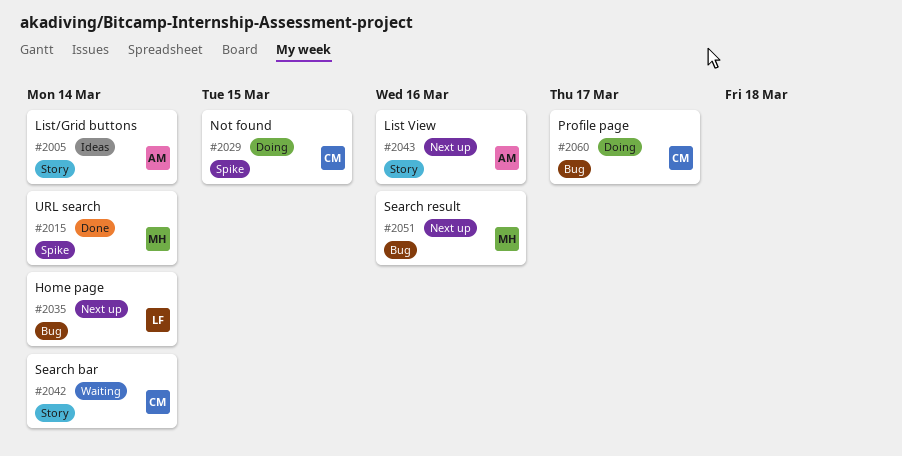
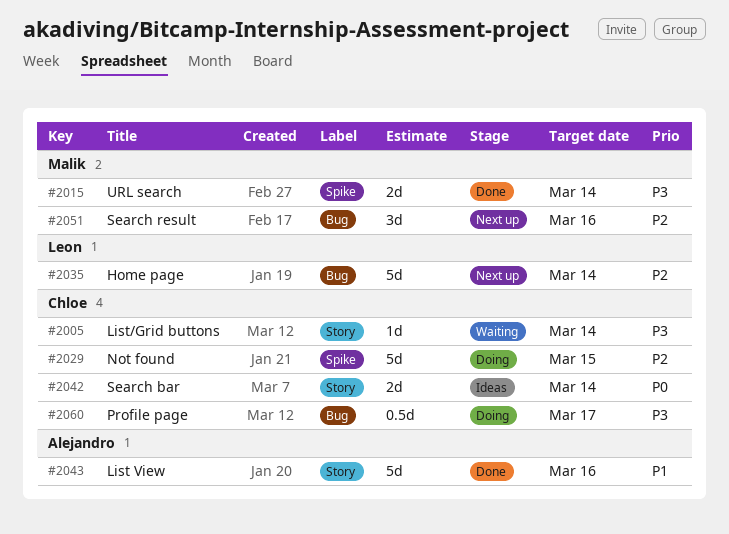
#2005, status: Ideas -> Waiting
#2005, owner: Alejandro -> Chloe
#2042, status: Waiting -> Ideas
#2043, status: Next up -> Done

